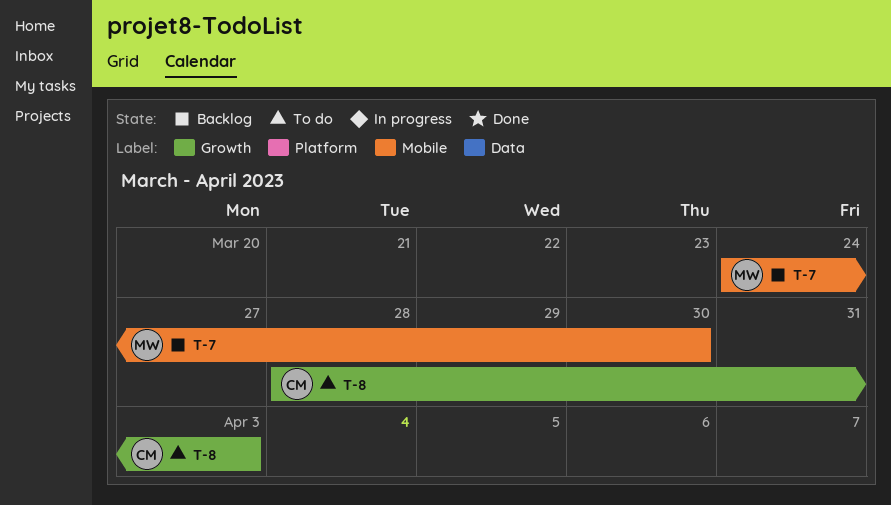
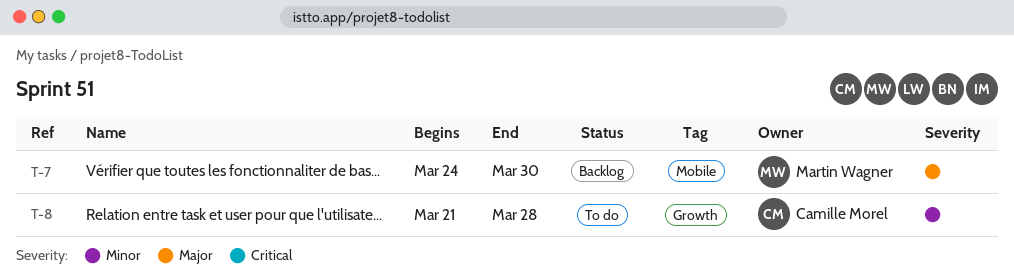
T-8, start: Mar 28 -> Mar 21
T-8, due: Apr 3 -> Mar 28

